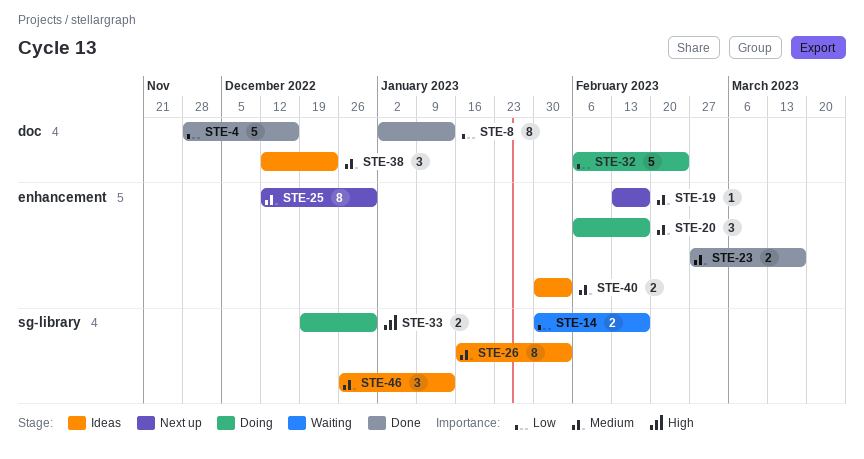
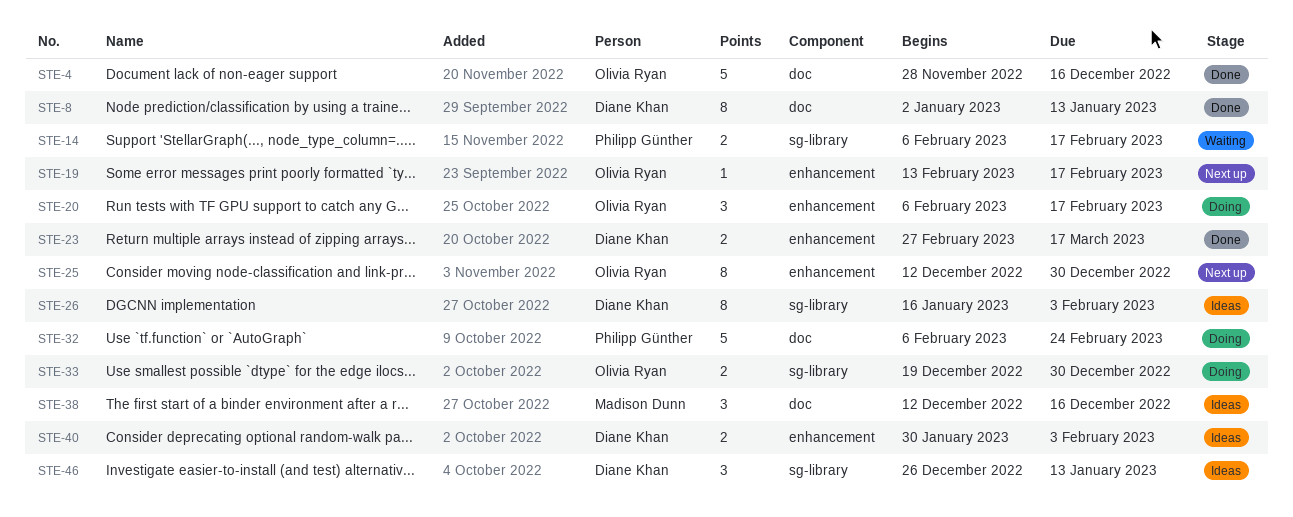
STE-14, start: Jan 30 -> Feb 6
STE-38, due: Dec 23 -> Dec 16

